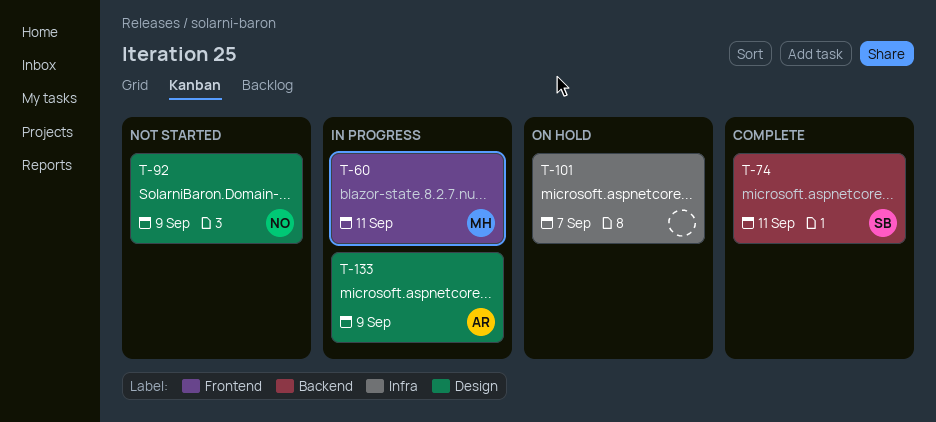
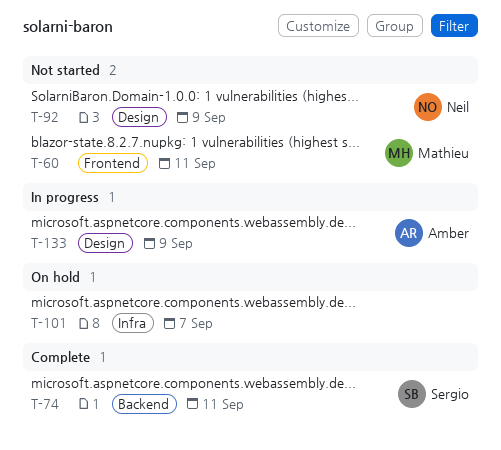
T-60, status: In progress -> Not started

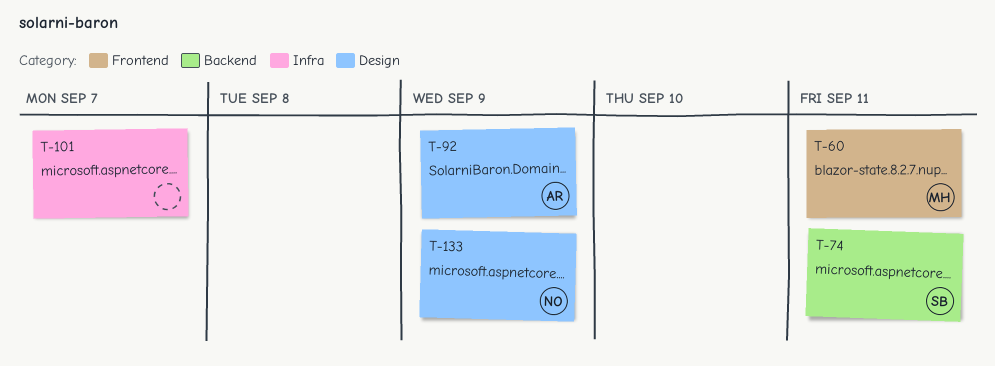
T-92, owner: Neil -> Amber
T-133, owner: Amber -> Neil

